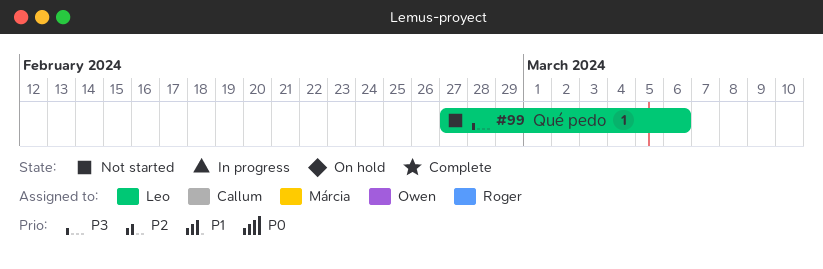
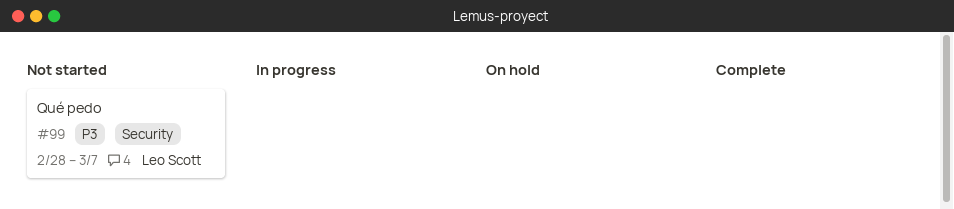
#99, start: Feb 27 -> Feb 28
#99, due: Mar 6 -> Mar 7

